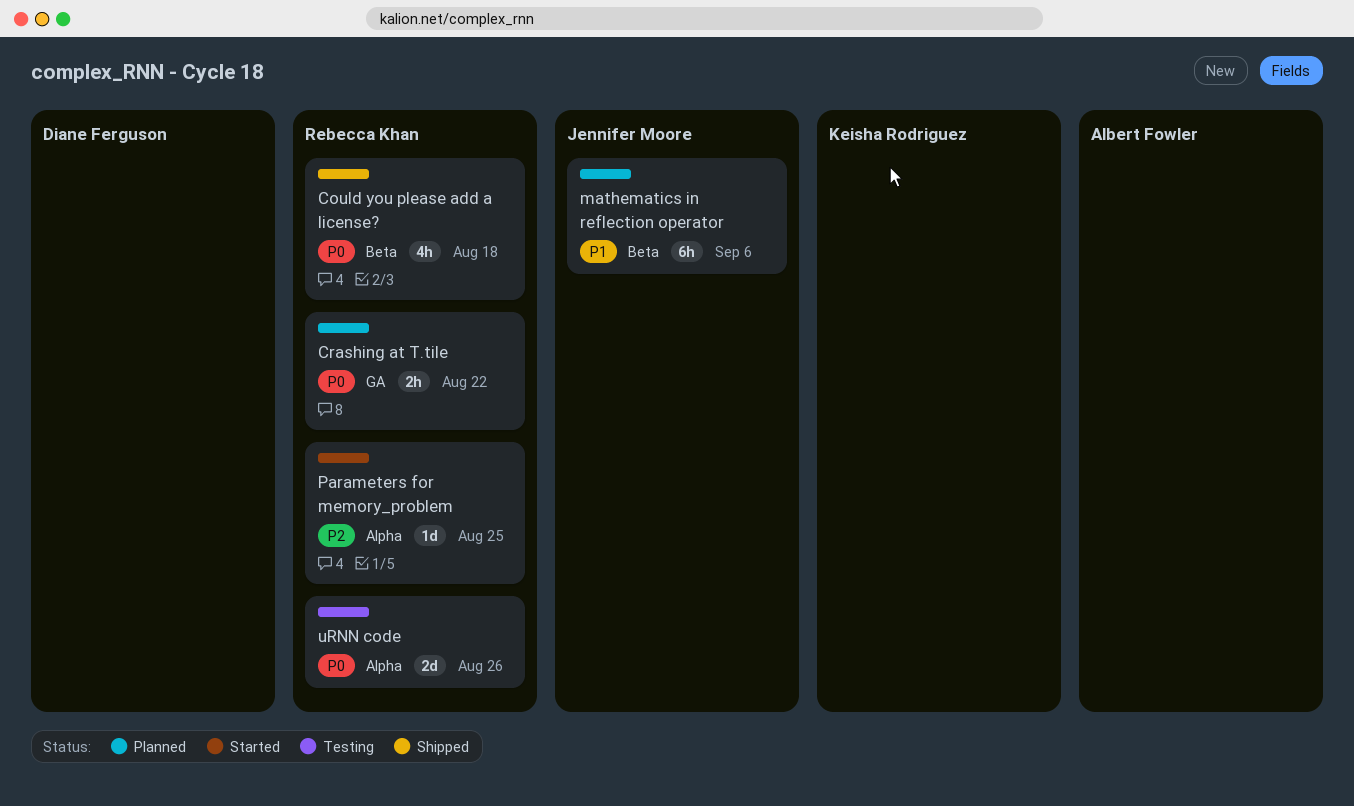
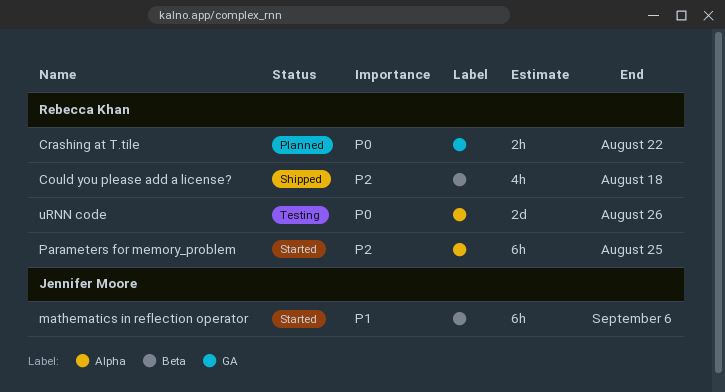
Could you please add a license?, priority: P0 -> P2
mathematics in reflection operator, status: Planned -> Started
Parameters for memory_problem, estimate: 1d -> 6h

